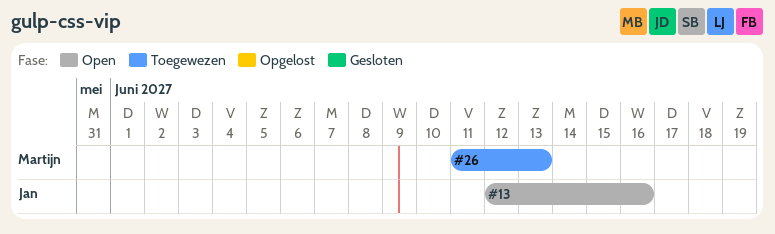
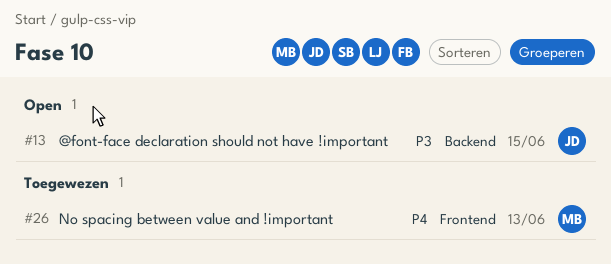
#13, due: Jun 16 -> Jun 15

